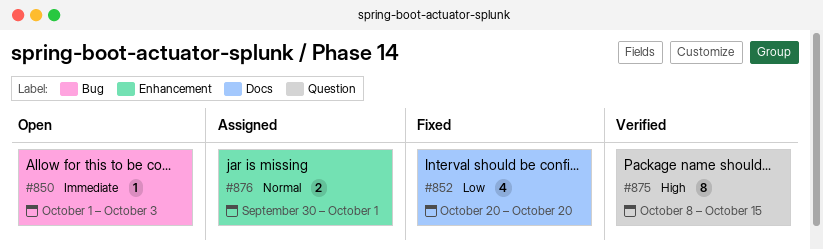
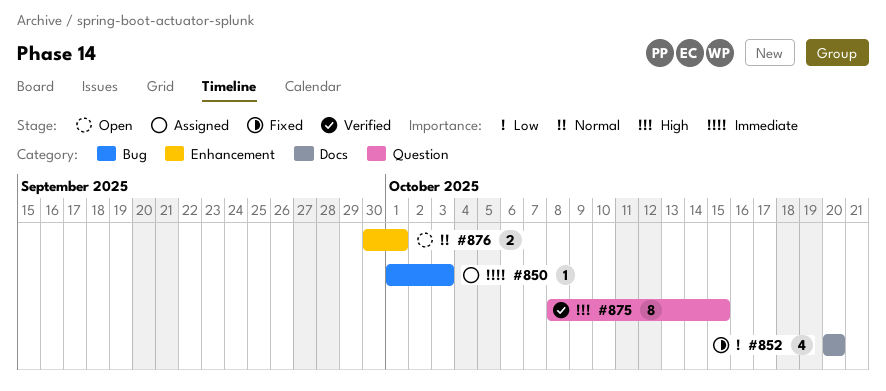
#850, status: Open -> Assigned
#876, status: Assigned -> Open

